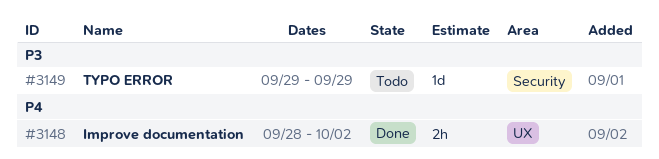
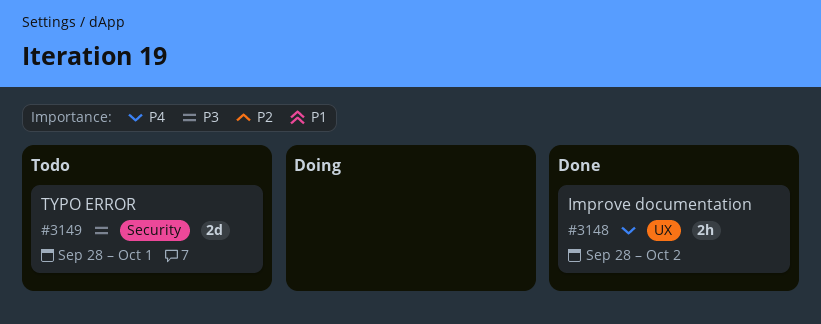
#3149, estimate: 1d -> 2d
#3149, start: Sep 29 -> Sep 28
#3149, due: Sep 29 -> Oct 1

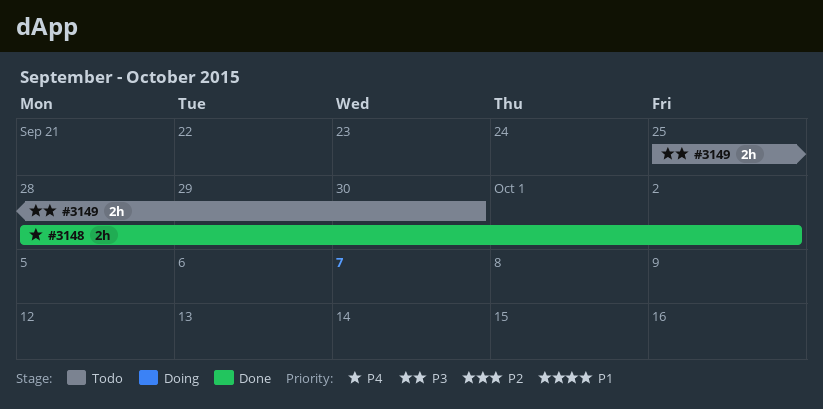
#3149, estimate: 2d -> 2h
#3149, start: Sep 28 -> Sep 25
#3149, due: Oct 1 -> Sep 30

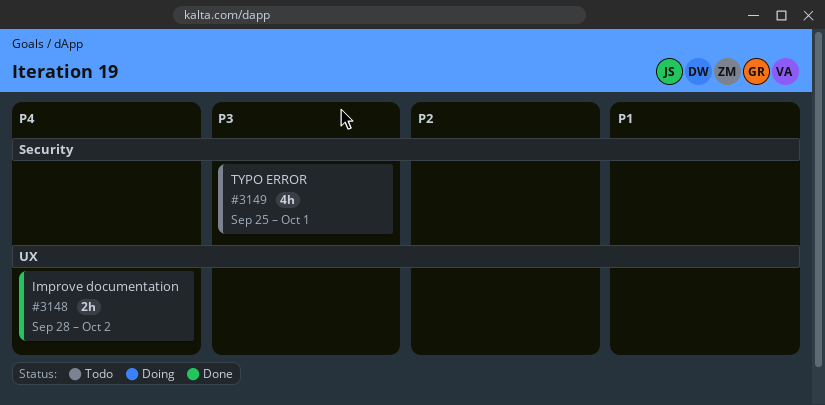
#3149, estimate: 2h -> 4h
#3149, due: Sep 30 -> Oct 1

